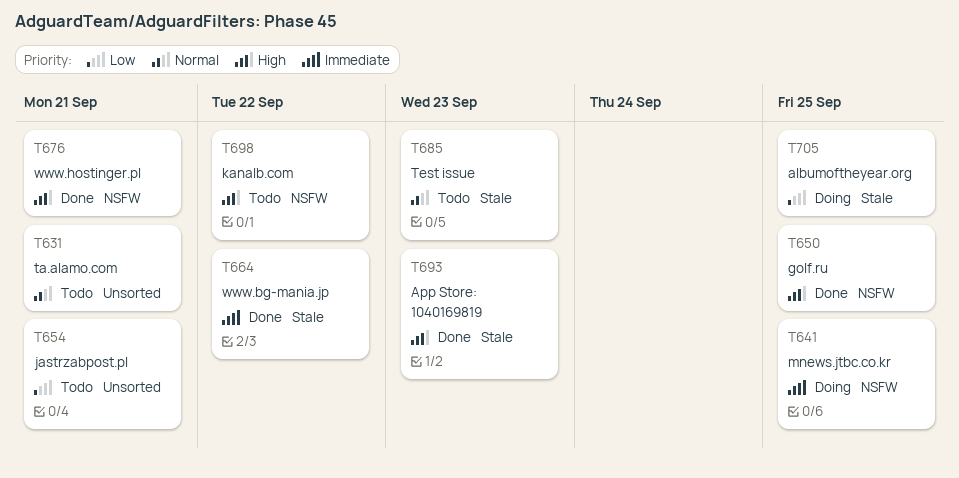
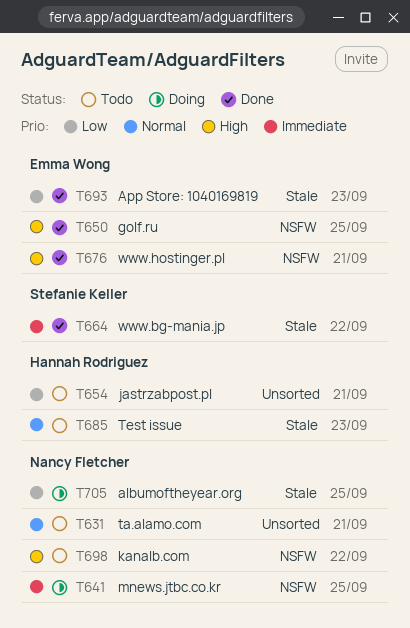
T693, priority: High -> Low

